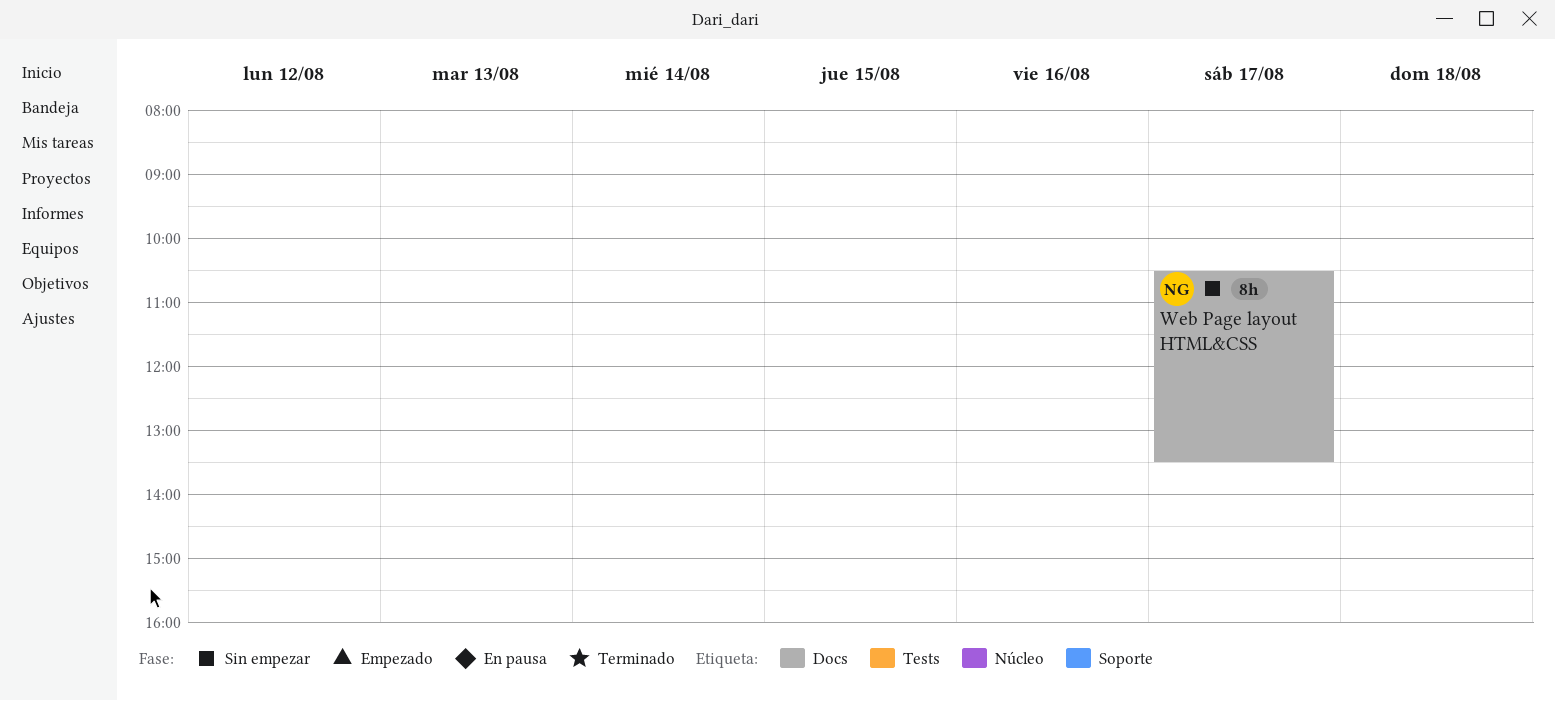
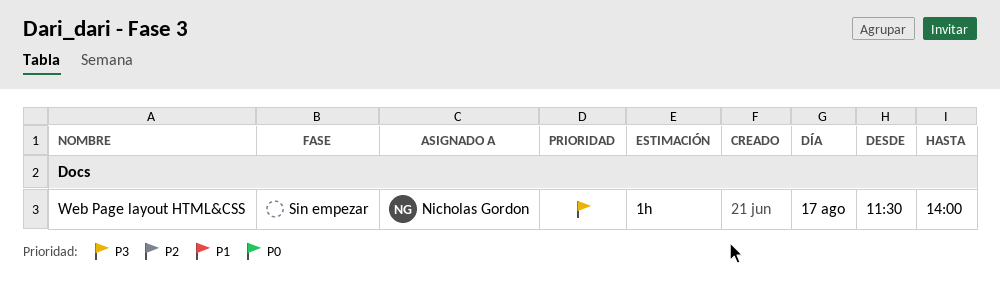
Web Page layout HTML&CSS, estimate: 8h -> 1h
Web Page layout HTML&CSS, begins: 10:30 -> 11:30
Web Page layout HTML&CSS, ends: 13:30 -> 14:00

